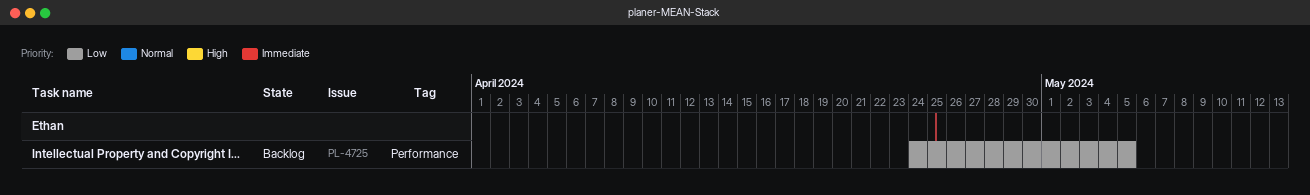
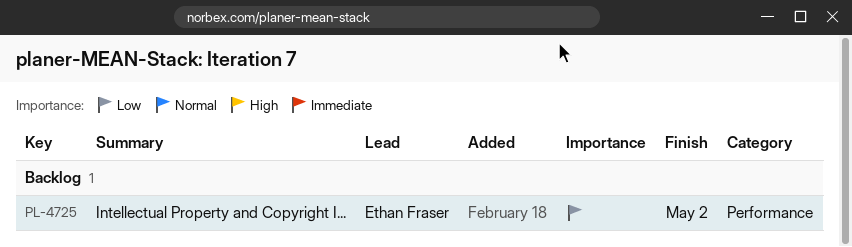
PL-4725, due: May 5 -> May 2

